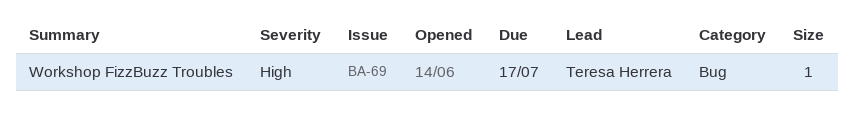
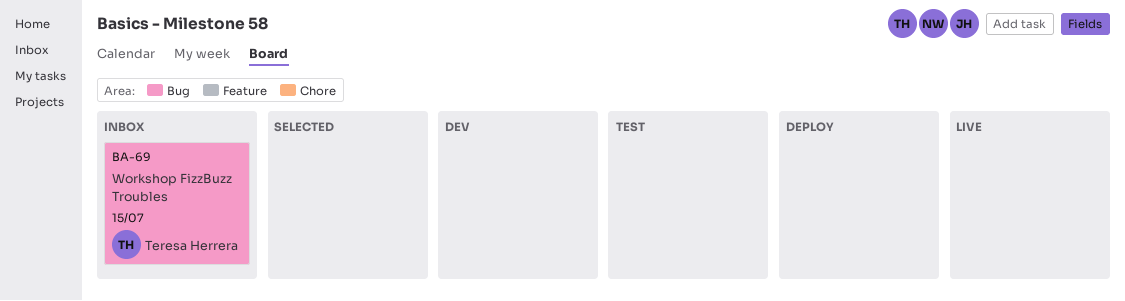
BA-69, due: Jul 17 -> Jul 15

